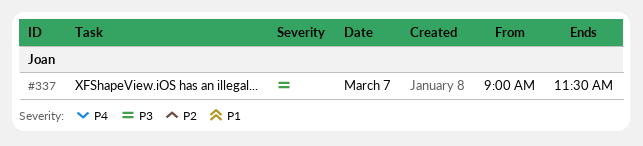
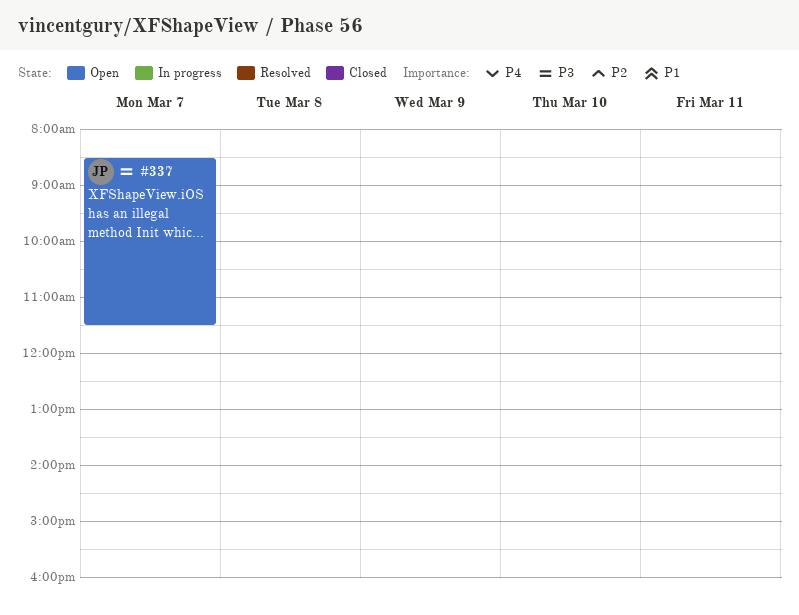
#337, begins: 09:00 -> 08:30

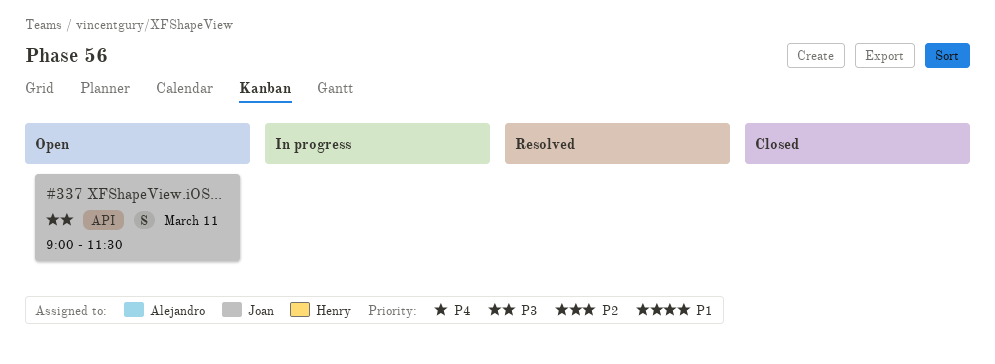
#337, day: Mar 7 -> Mar 11
#337, begins: 08:30 -> 09:00

